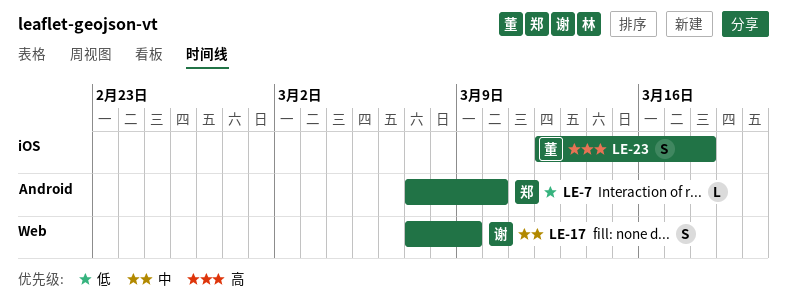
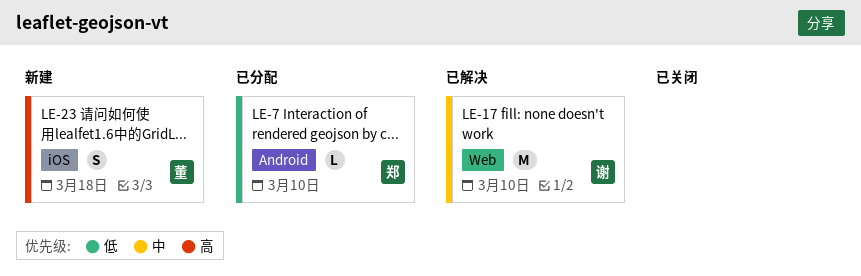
LE-17, estimate: S -> M
LE-17, due: Mar 9 -> Mar 10

